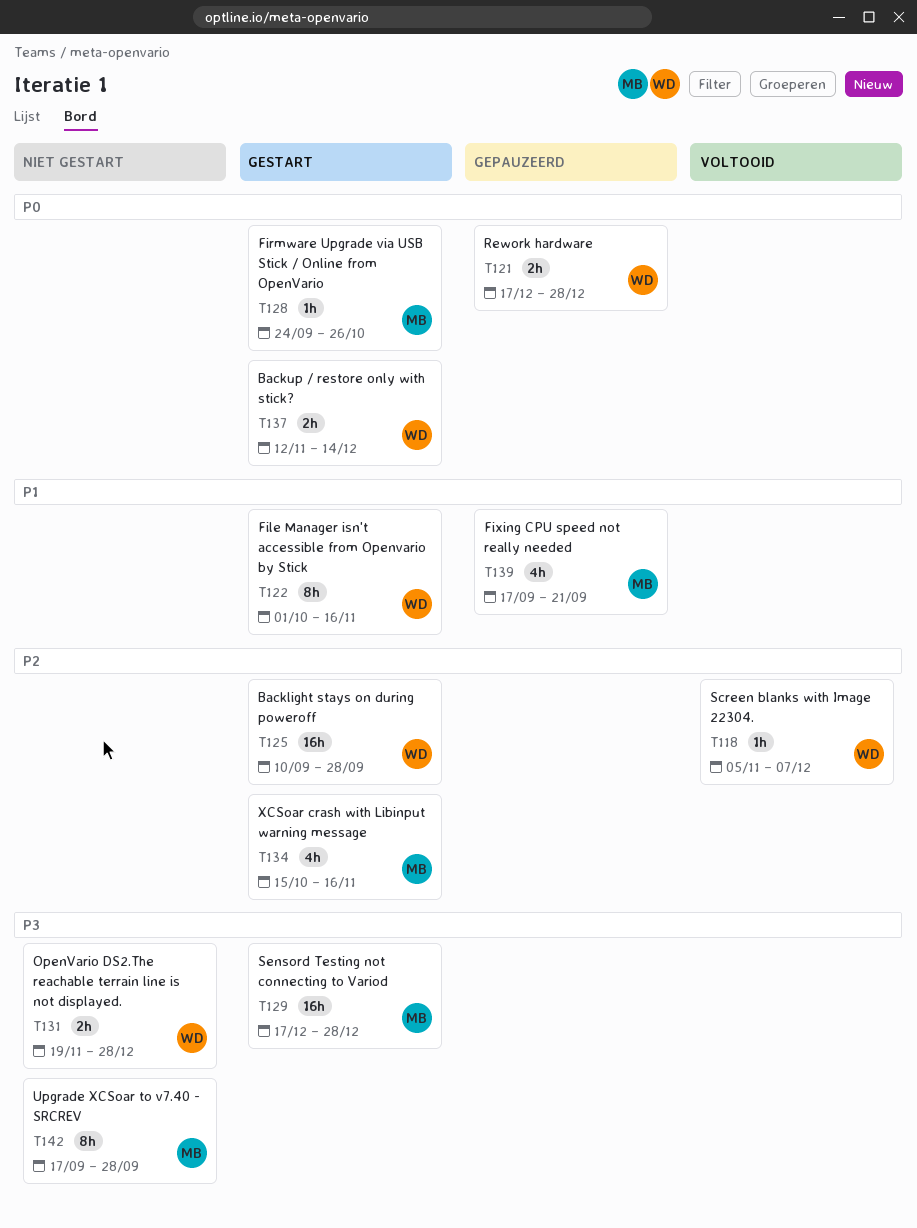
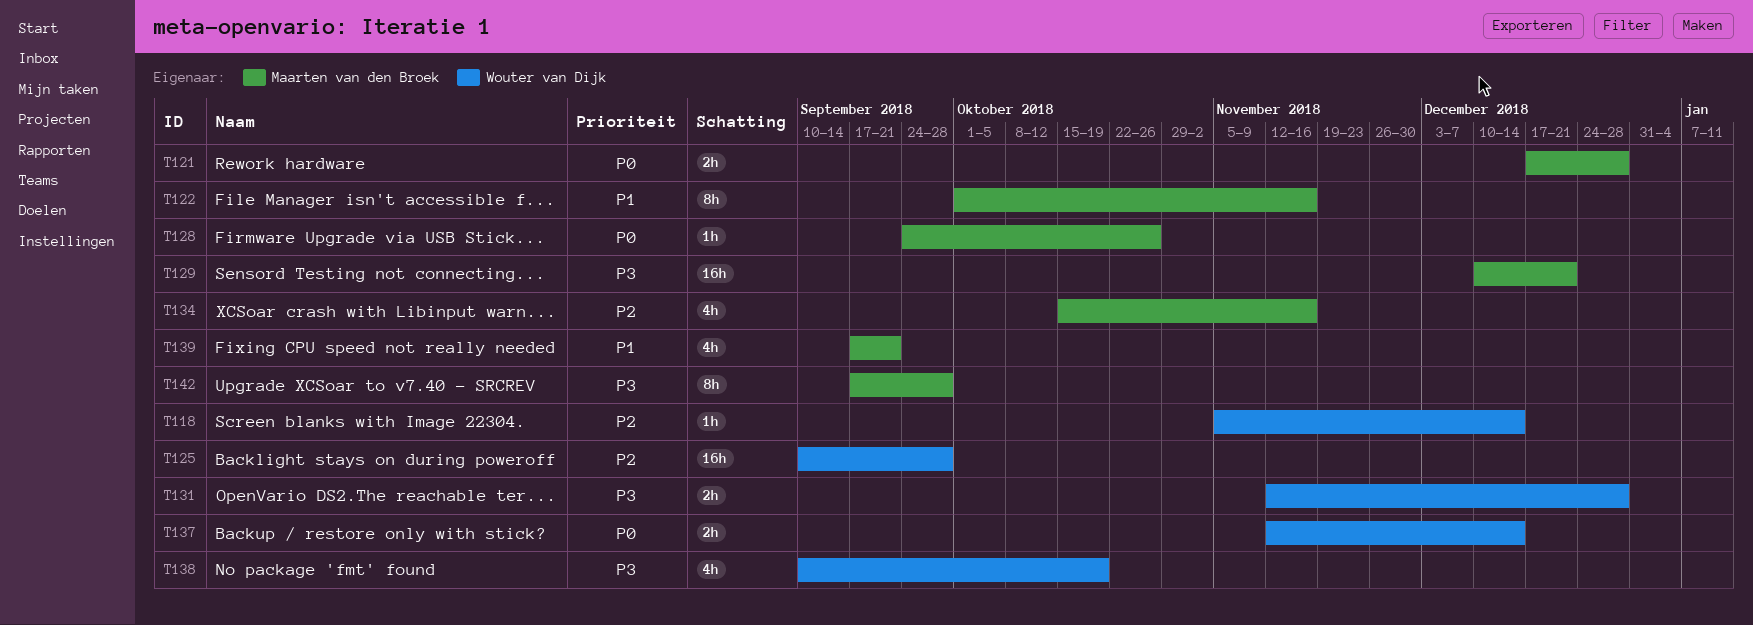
T118, due: Dec 7 -> Dec 14
T121, owner: Wouter van Dijk -> Maarten van den Broek
T122, owner: Wouter van Dijk -> Maarten van den Broek
T129, start: Dec 17 -> Dec 10
T129, due: Dec 28 -> Dec 21
T131, start: Nov 19 -> Nov 12
T138: none -> present

